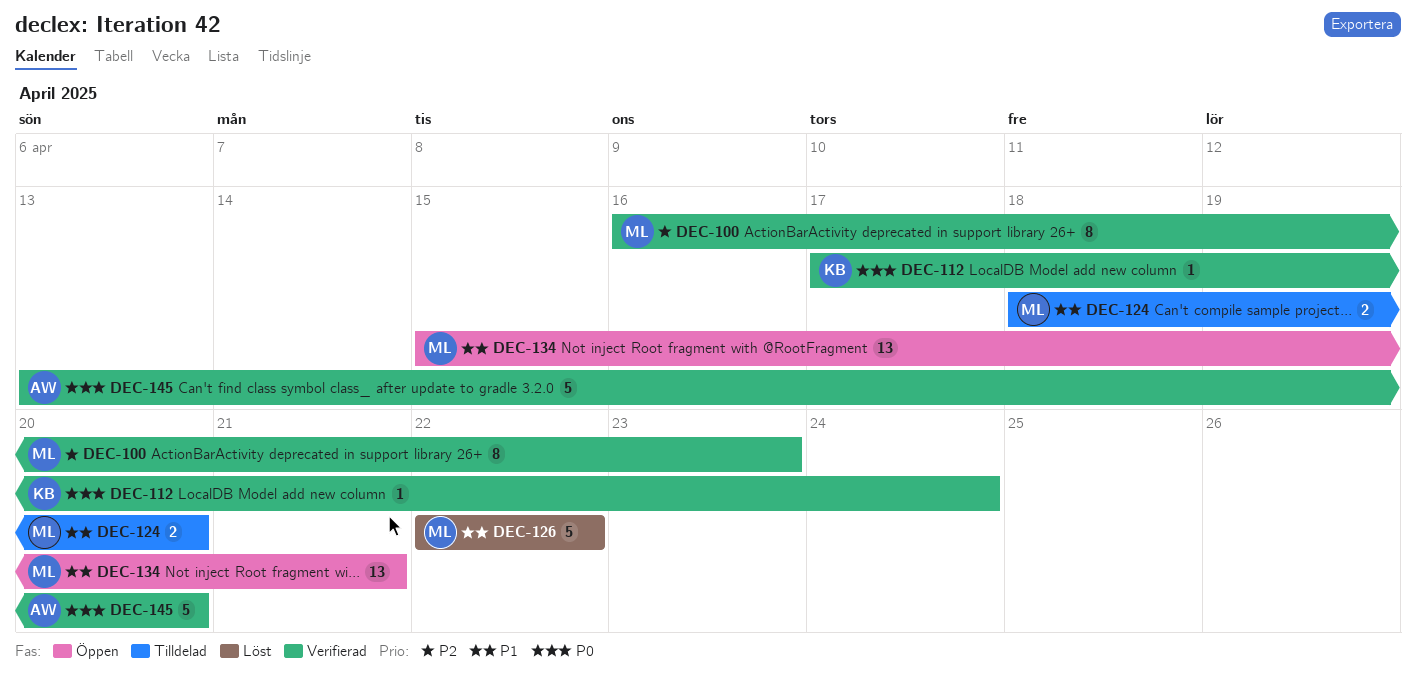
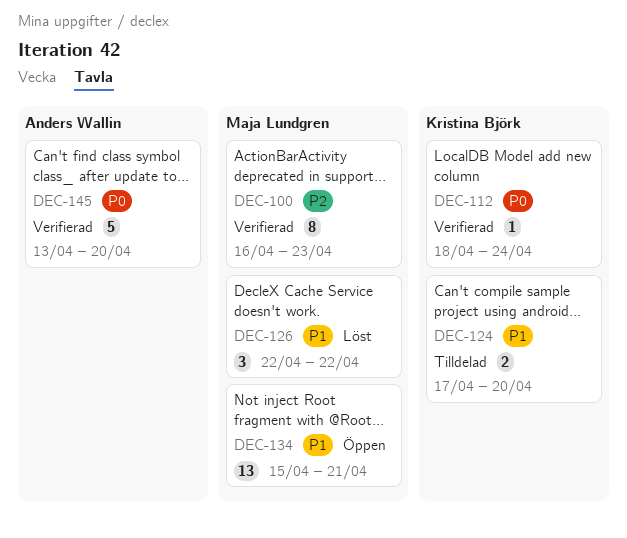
DEC-112, start: Apr 17 -> Apr 18
DEC-124, owner: Maja Lundgren -> Kristina Björk
DEC-124, start: Apr 18 -> Apr 17
DEC-126, estimate: 5 -> 3

